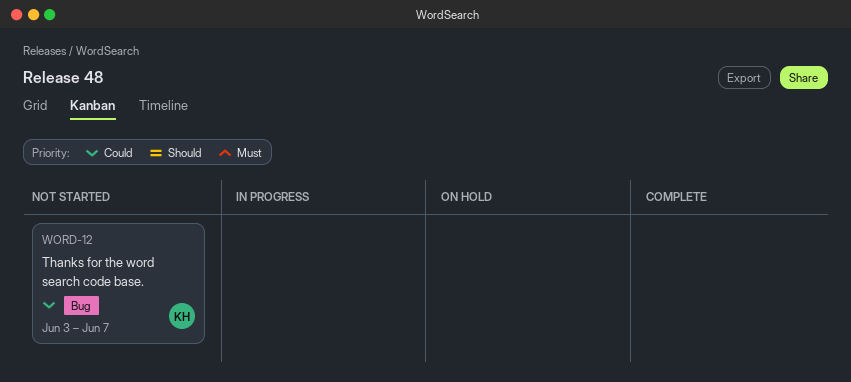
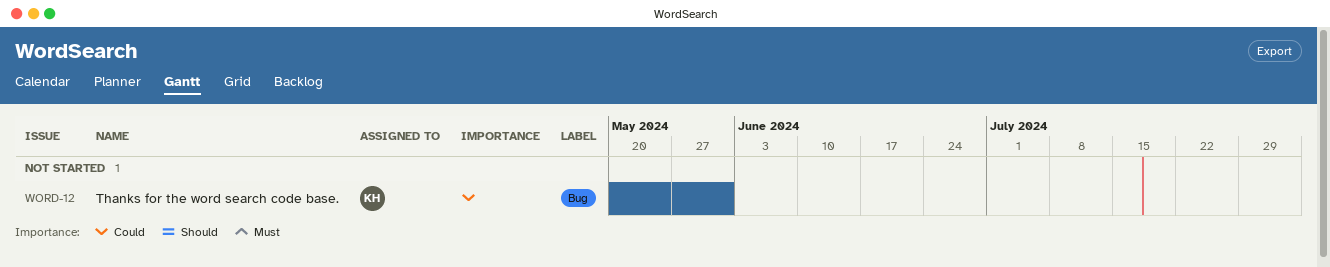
WORD-12, start: Jun 3 -> May 20
WORD-12, due: Jun 7 -> May 31

